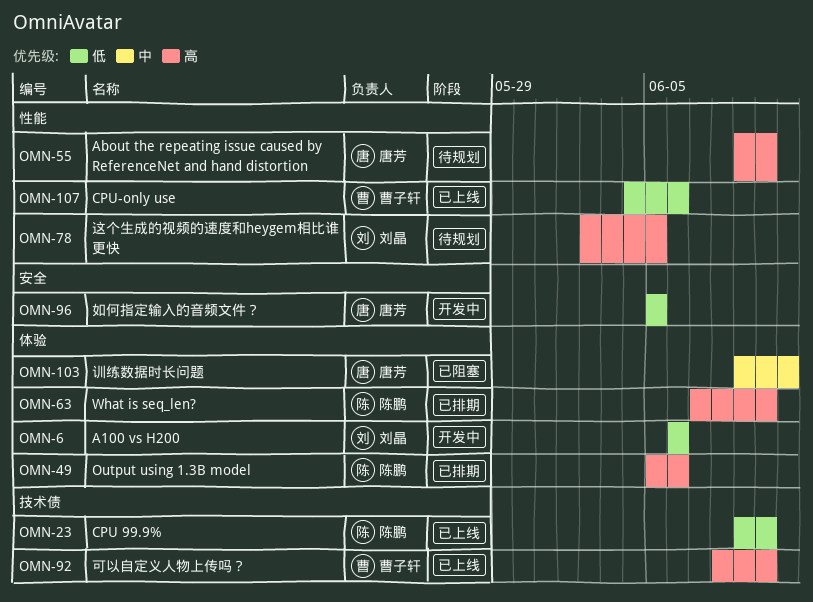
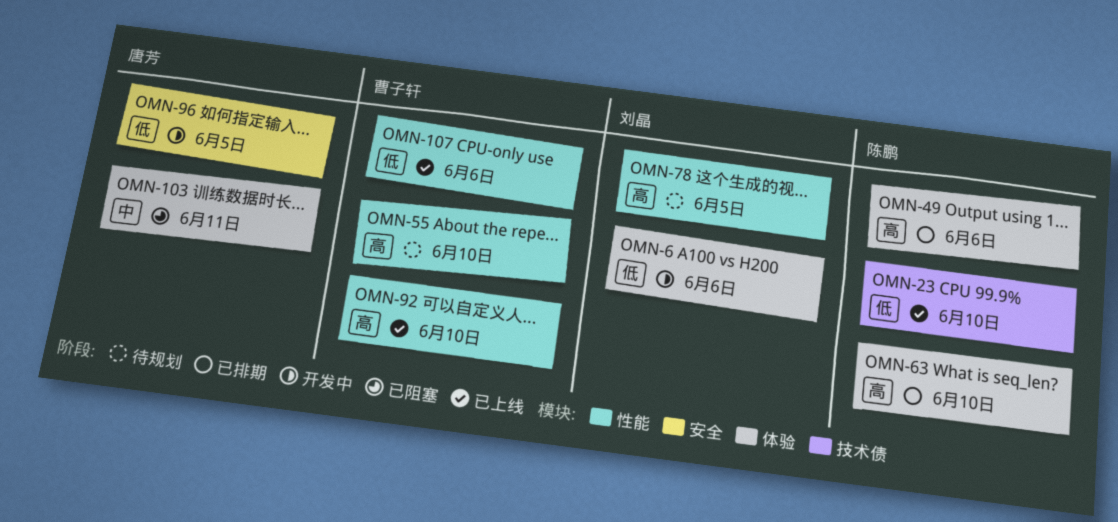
OMN-55, owner: 唐芳 -> 曹子轩
OMN-92, label: 技术债 -> 性能

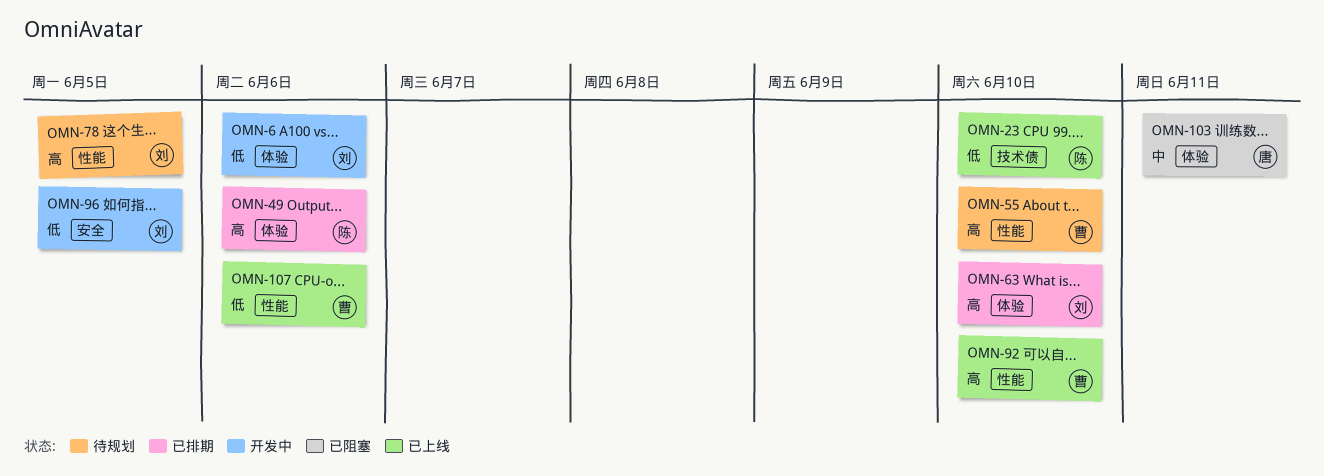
OMN-63, owner: 陈鹏 -> 刘晶
OMN-96, owner: 唐芳 -> 刘晶

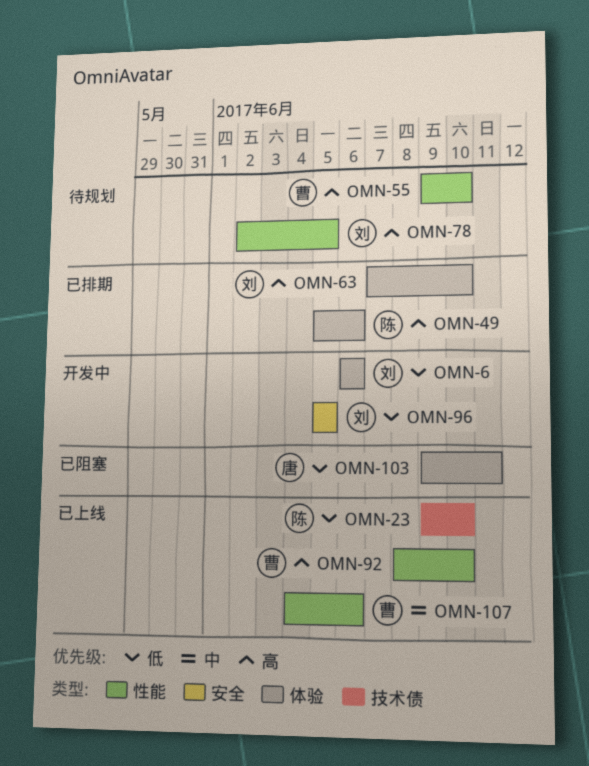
OMN-103, priority: 中 -> 低
OMN-107, priority: 低 -> 中

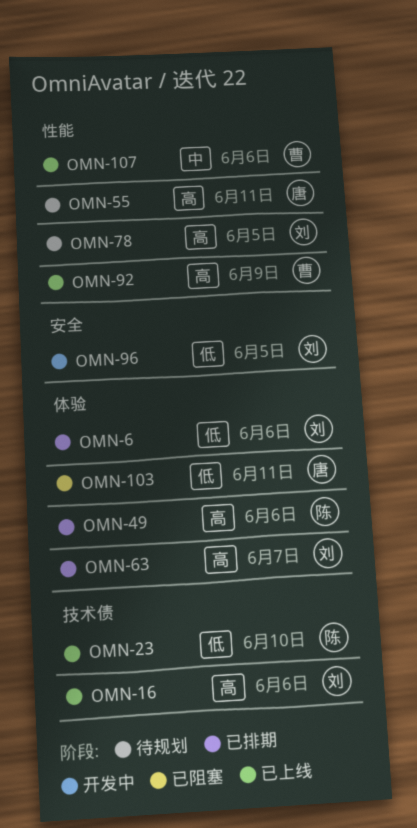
OMN-6, status: 开发中 -> 已排期
OMN-16: none -> present
OMN-55, owner: 曹 -> 唐
OMN-55, due: Jun 10 -> Jun 11
OMN-63, due: Jun 10 -> Jun 7
OMN-92, due: Jun 10 -> Jun 9

